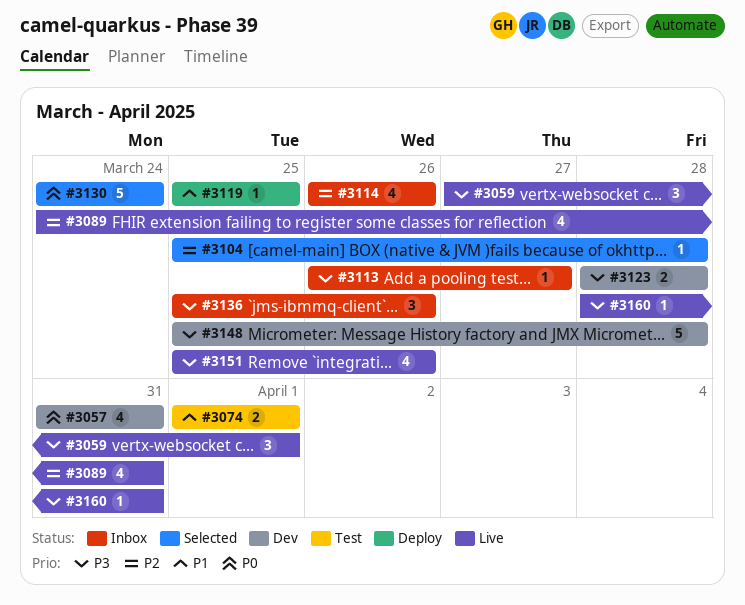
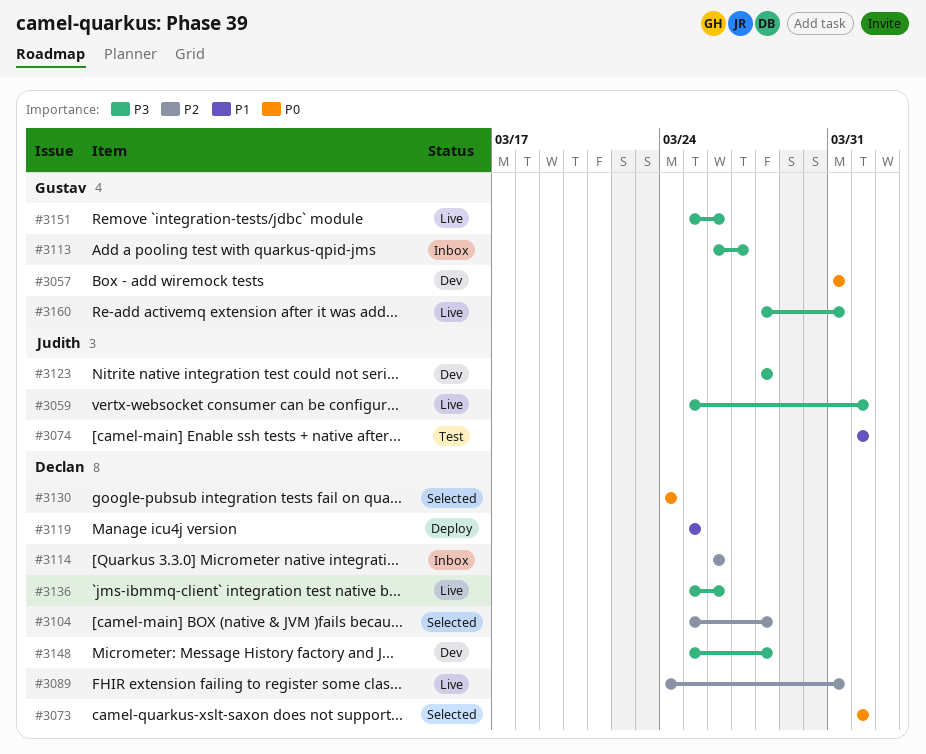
#3059, start: Mar 27 -> Mar 25
#3073: none -> present
#3136, status: Inbox -> Live

